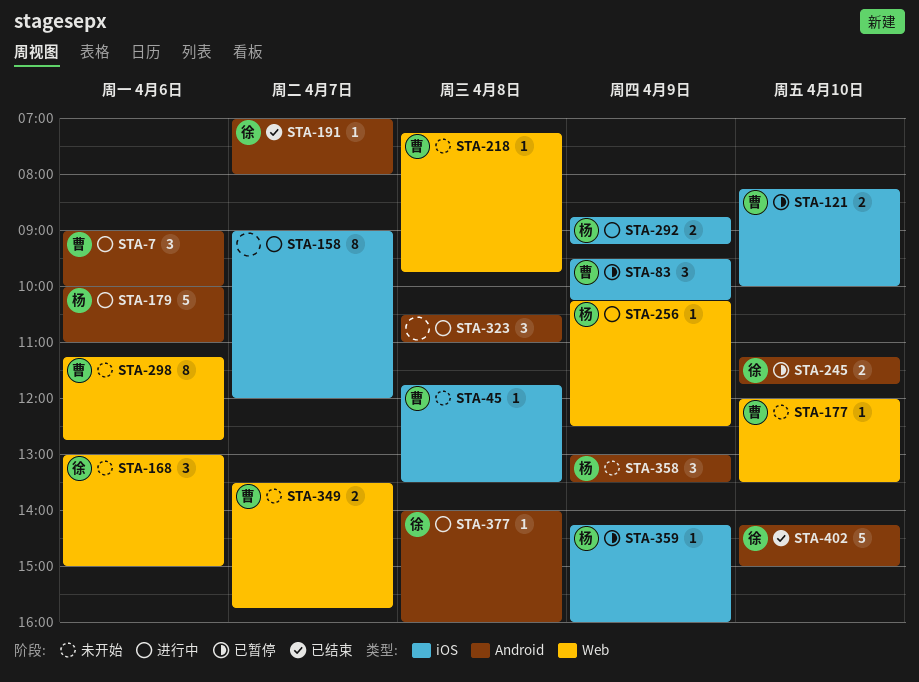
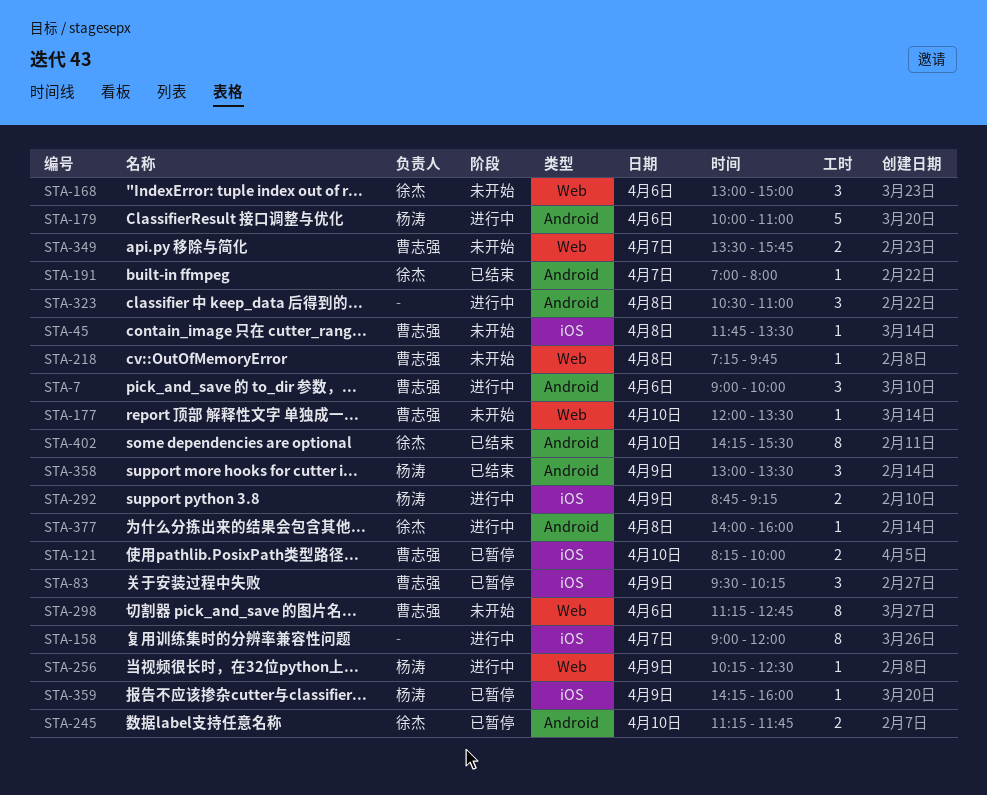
STA-358, status: 未开始 -> 已结束
STA-402, estimate: 5 -> 8
STA-402, ends: 15:00 -> 15:30

